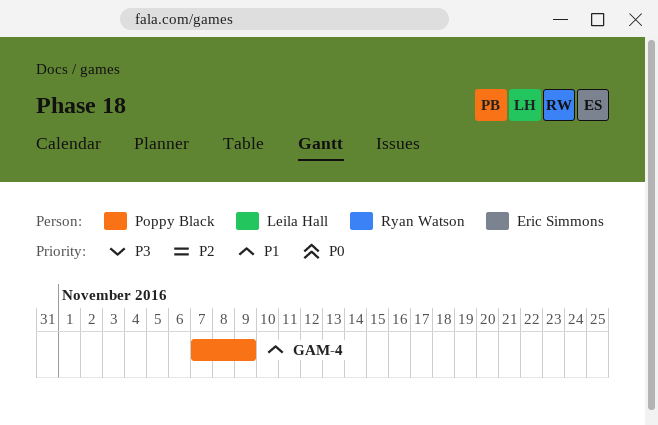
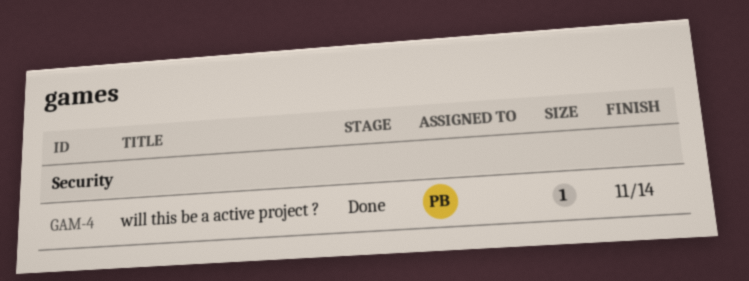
GAM-4, due: Nov 9 -> Nov 14

